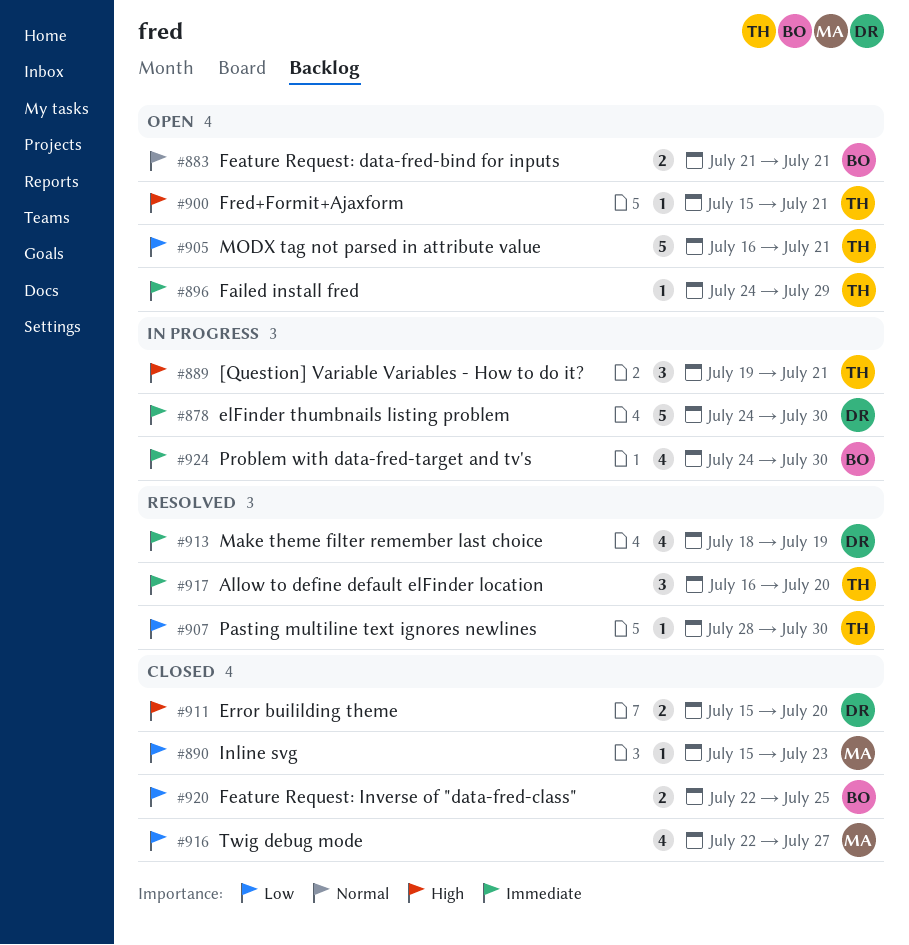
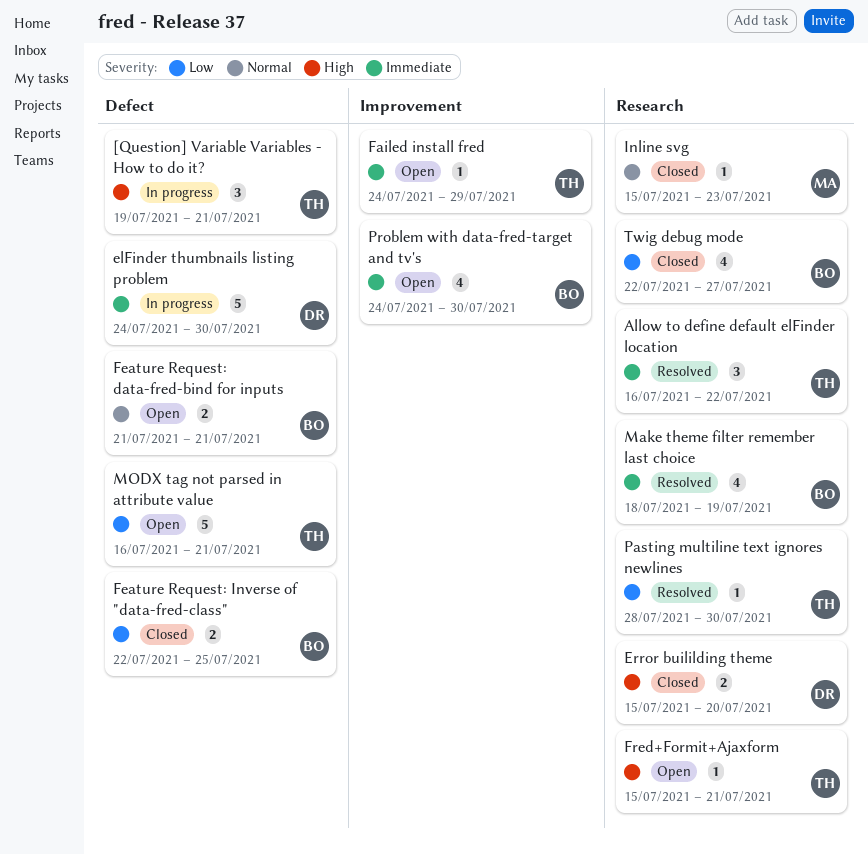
Allow to define default elFinder location, due: Jul 20 -> Jul 22
Inline svg, priority: Low -> Normal
Make theme filter remember last choice, owner: DR -> BO
Problem with data-fred-target and tv's, status: In progress -> Open
Twig debug mode, owner: MA -> BO

